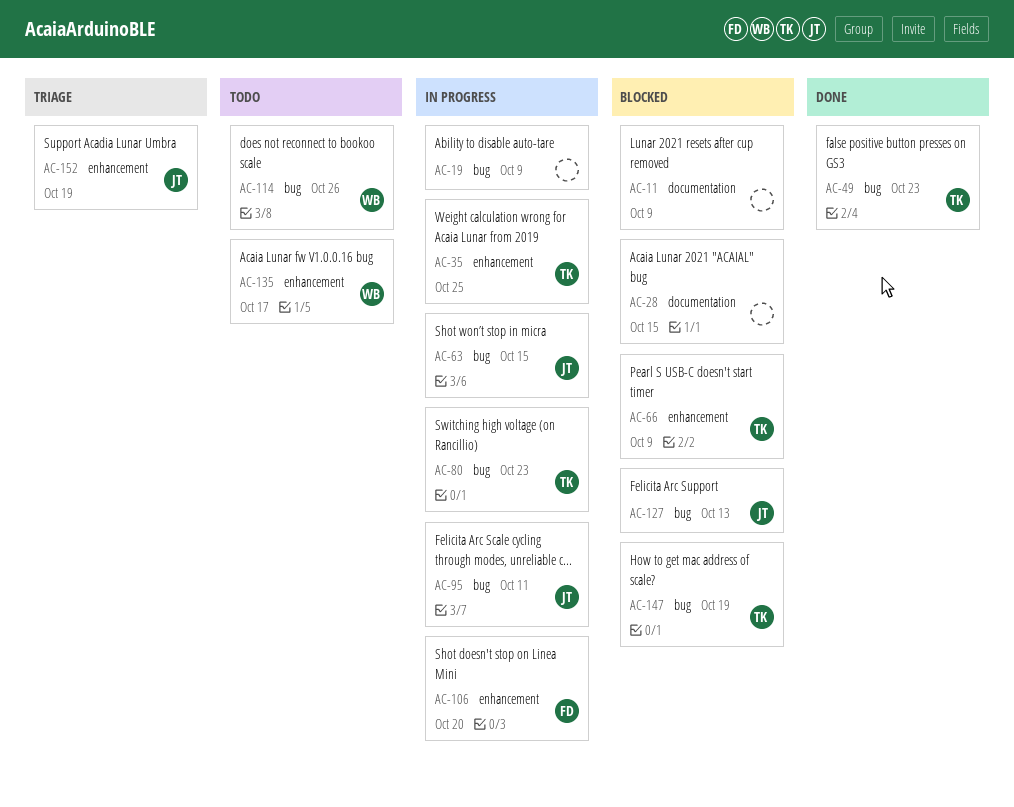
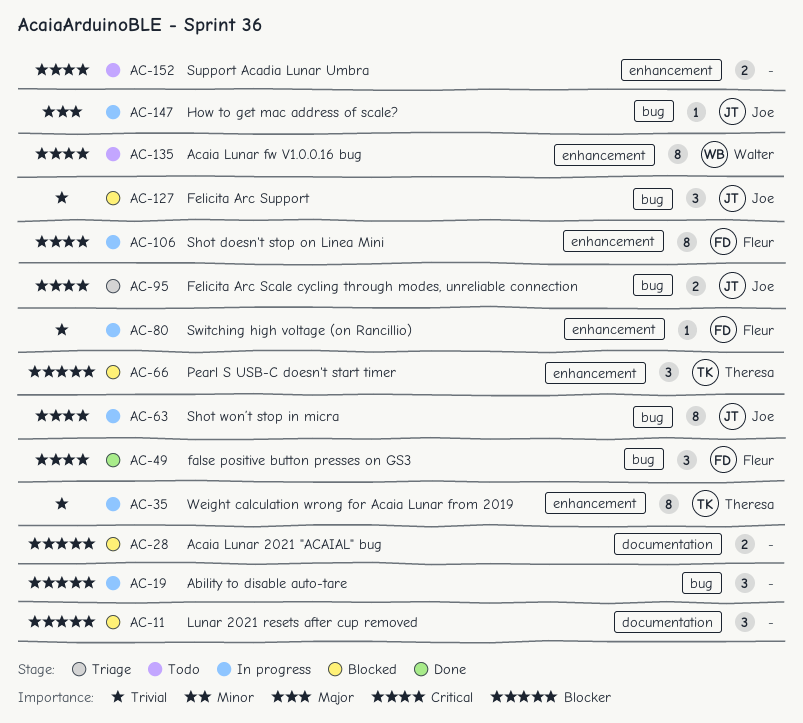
AC-49, owner: Theresa -> Fleur
AC-80, owner: Theresa -> Fleur
AC-80, label: bug -> enhancement
AC-95, status: In progress -> Triage
AC-114: present -> none
AC-147, status: Blocked -> In progress
AC-147, owner: Theresa -> Joe
AC-152, status: Triage -> Todo
AC-152, owner: Joe -> none

